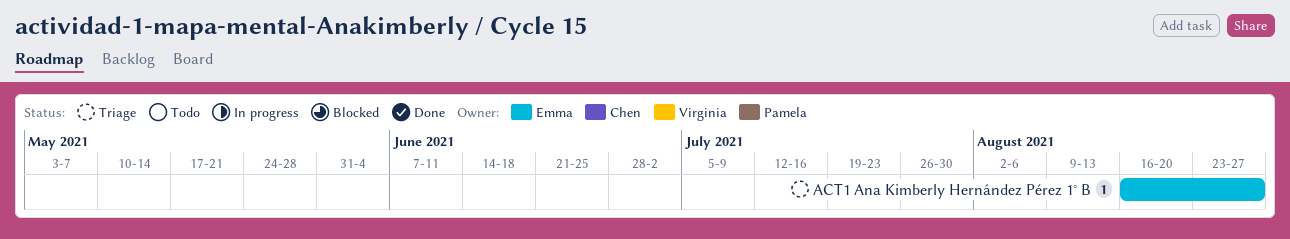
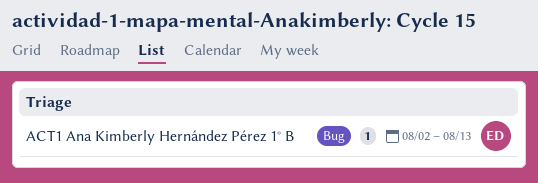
ACT1 Ana Kimberly Hernández Pérez 1° B, start: Aug 16 -> Aug 2
ACT1 Ana Kimberly Hernández Pérez 1° B, due: Aug 27 -> Aug 13

